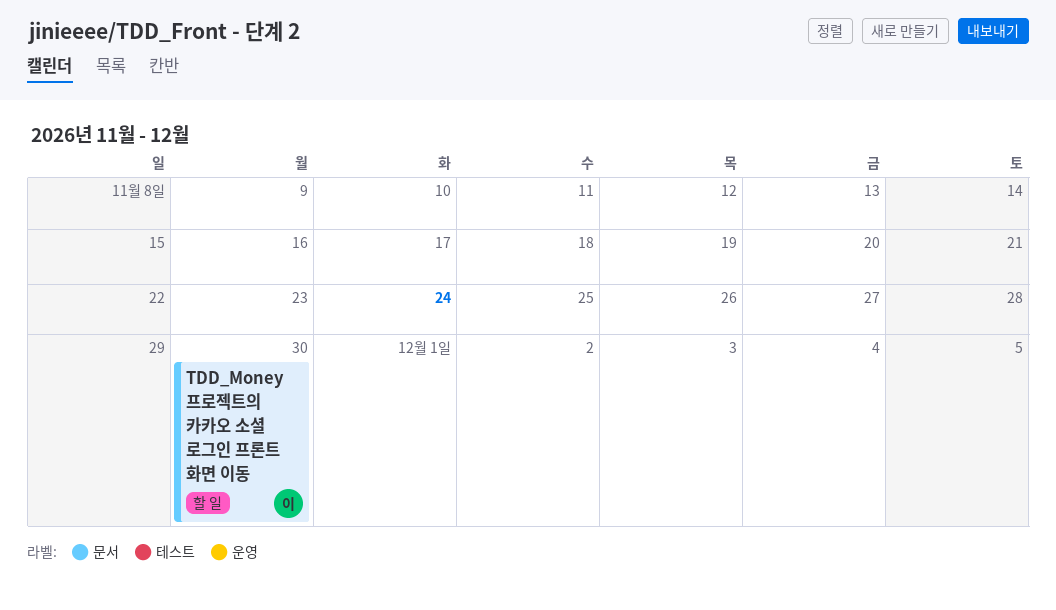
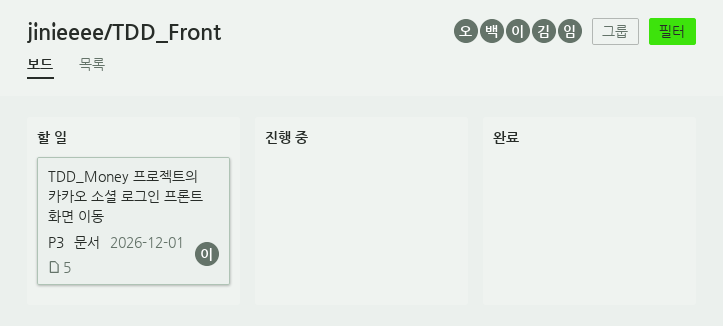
TDD_Money 프로젝트의 카카오 소셜 로그인 프론트 화면 이동, due: Nov 30 -> Dec 1

